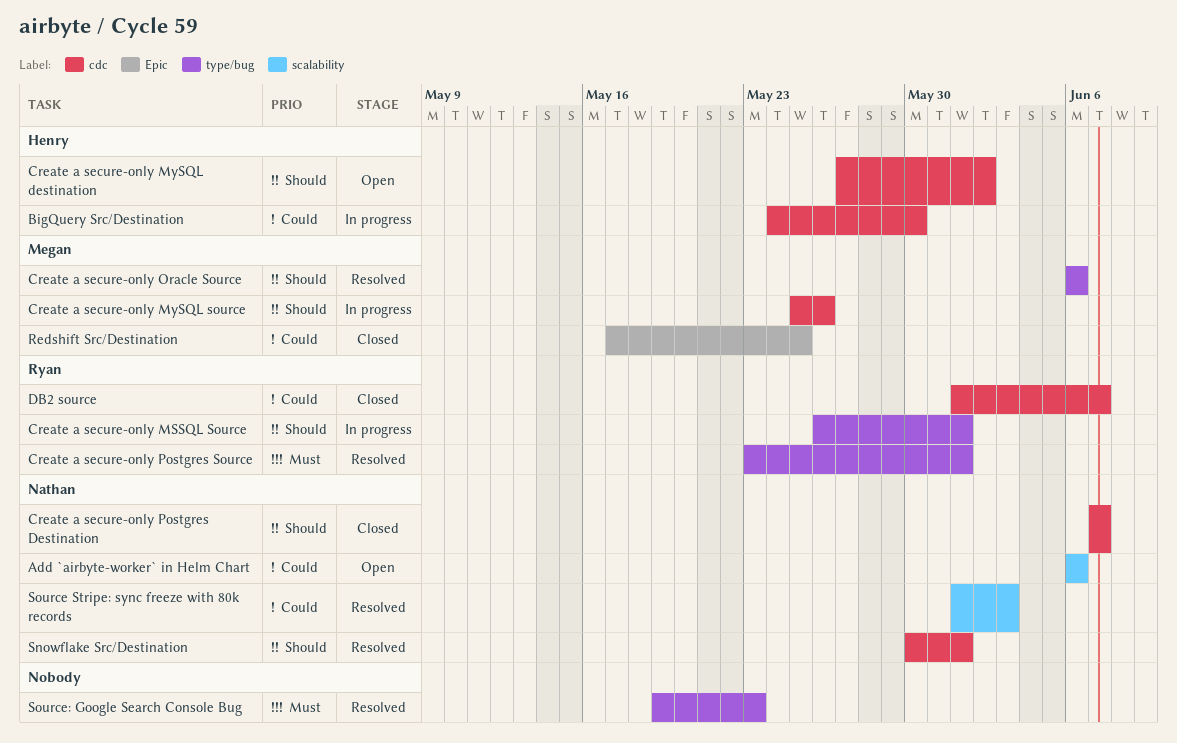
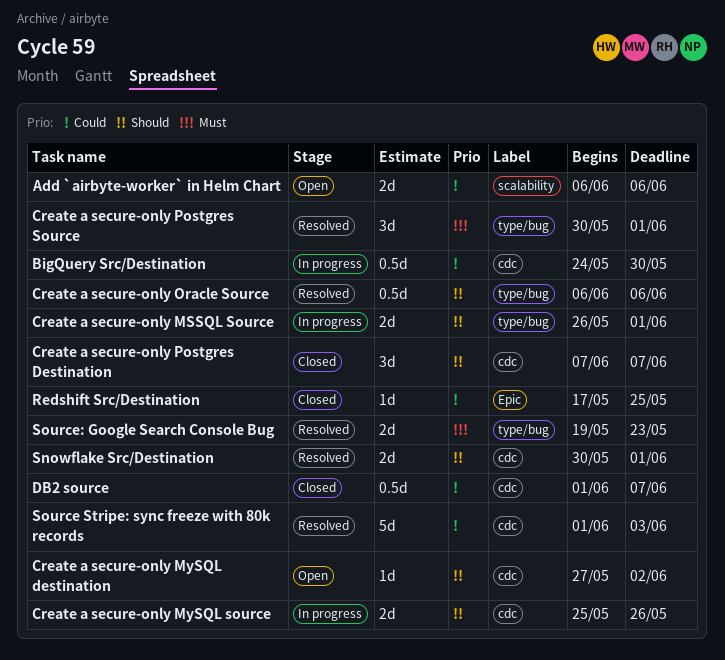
Create a secure-only Postgres Source, start: May 23 -> May 30
Source Stripe: sync freeze with 80k records, label: scalability -> cdc

